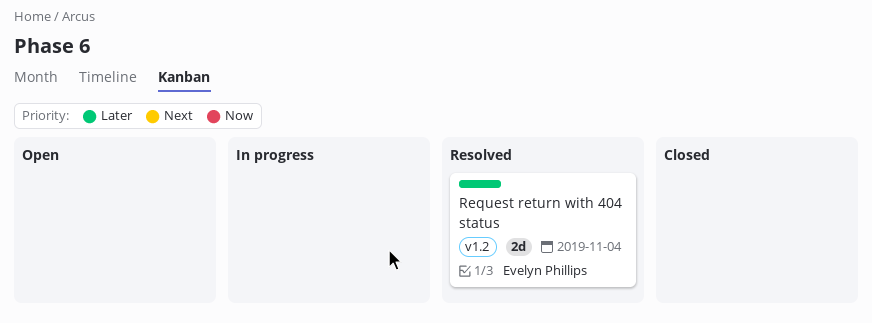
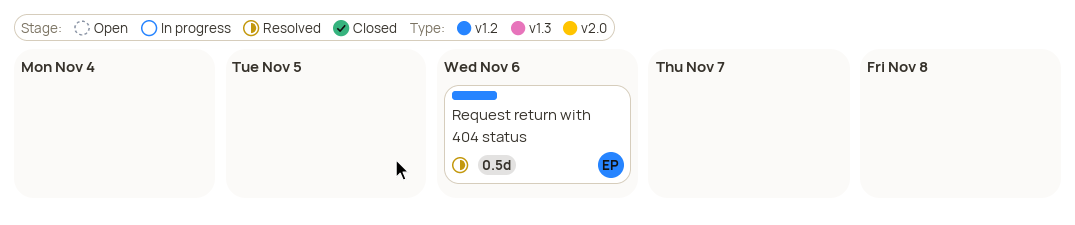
Request return with 404 status, estimate: 2d -> 0.5d
Request return with 404 status, due: Nov 4 -> Nov 6

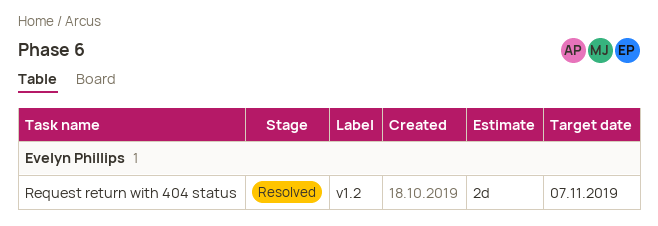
Request return with 404 status, estimate: 0.5d -> 2d
Request return with 404 status, due: Nov 6 -> Nov 7

